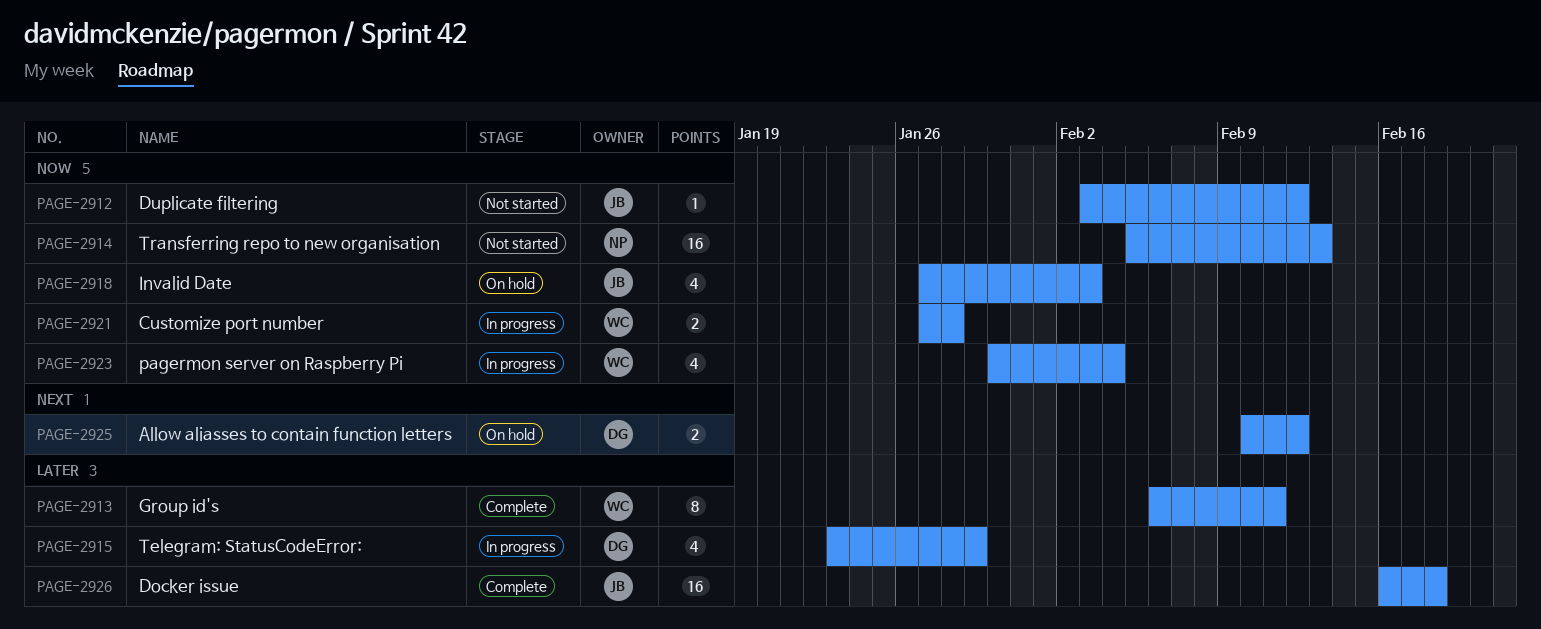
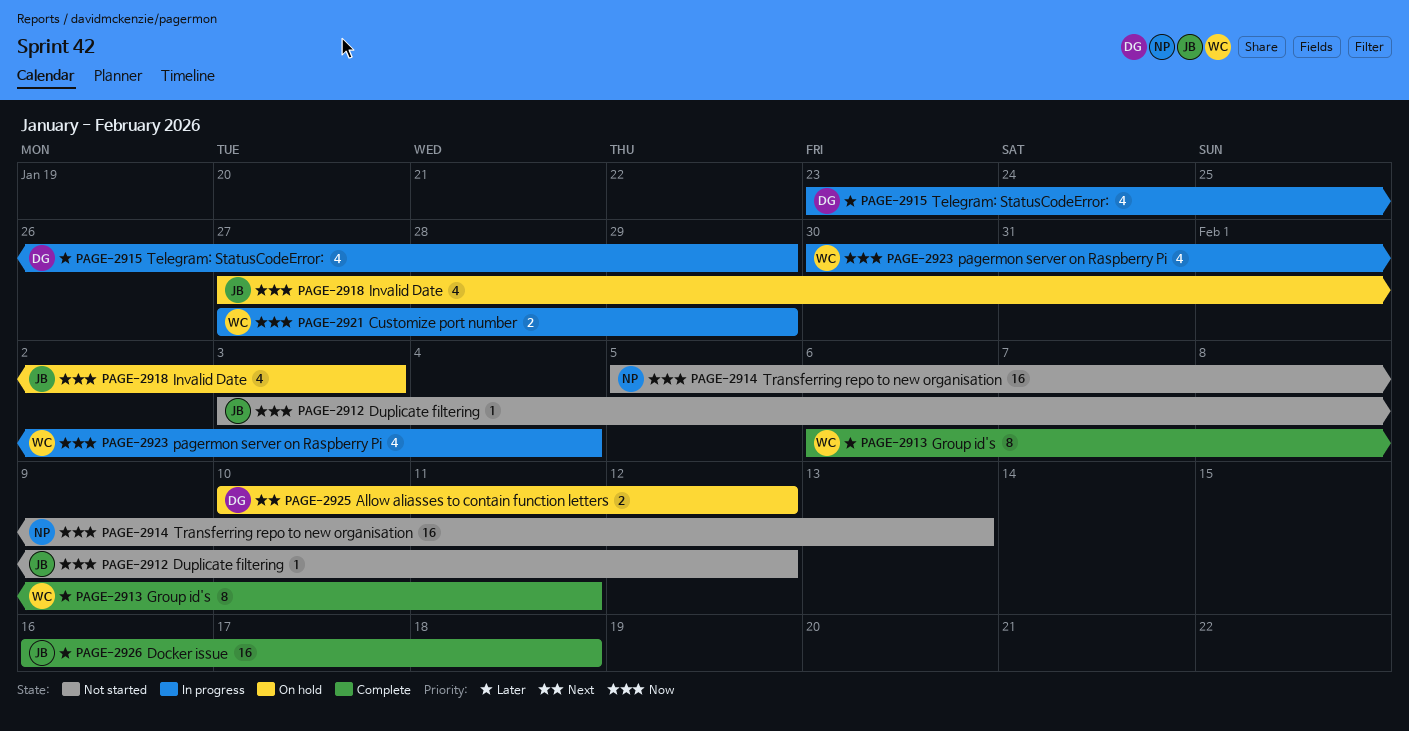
PAGE-2921, due: Jan 28 -> Jan 29

